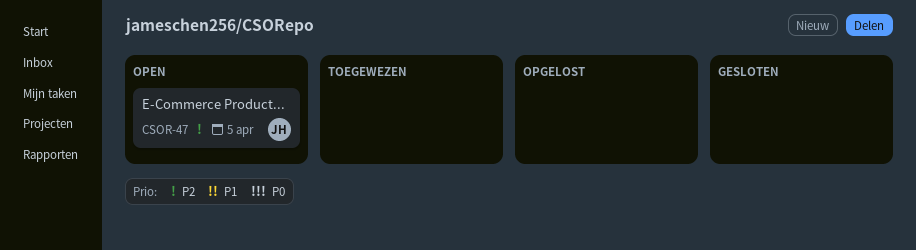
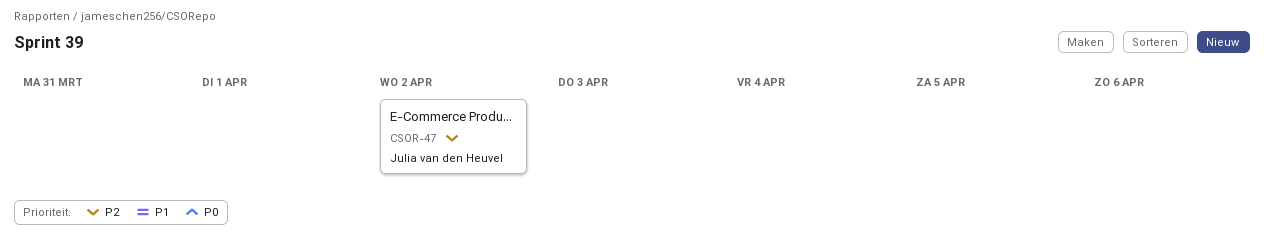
CSOR-47, due: Apr 5 -> Apr 2

